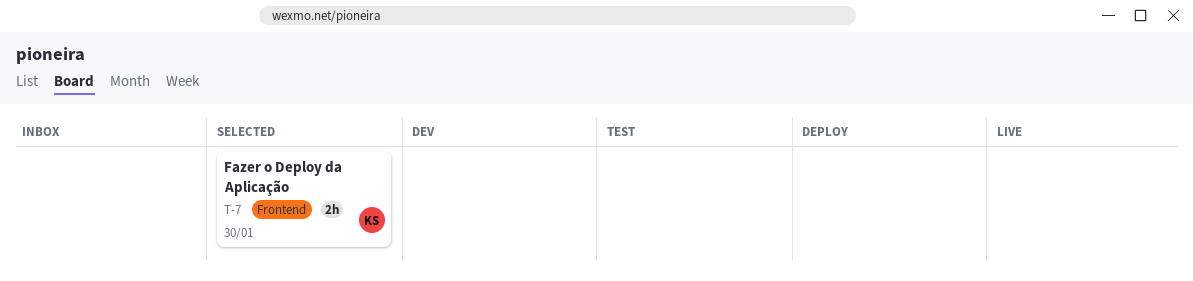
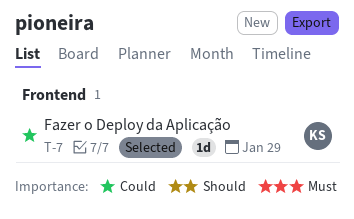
T-7, estimate: 2h -> 1d
T-7, due: Jan 30 -> Jan 29

